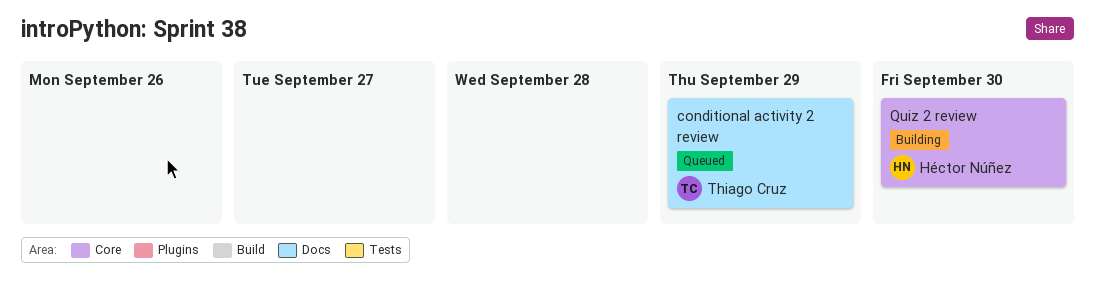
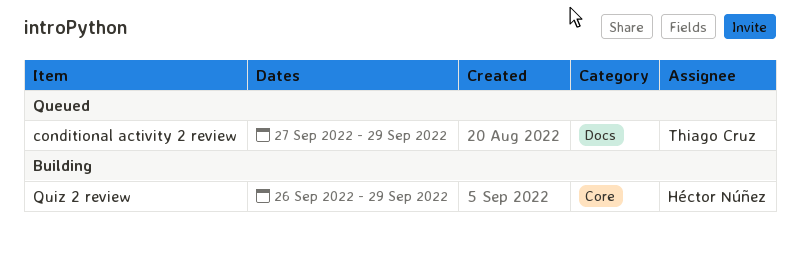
Quiz 2 review, due: Sep 30 -> Sep 29

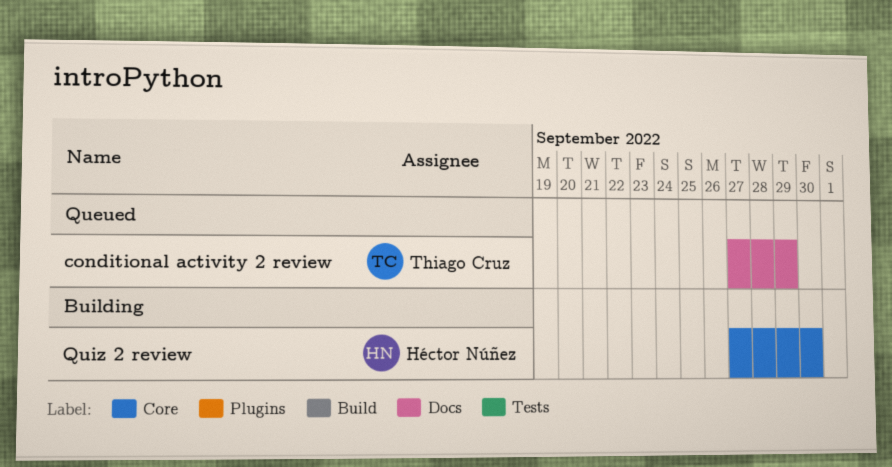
Quiz 2 review, start: Sep 26 -> Sep 27
Quiz 2 review, due: Sep 29 -> Sep 30

